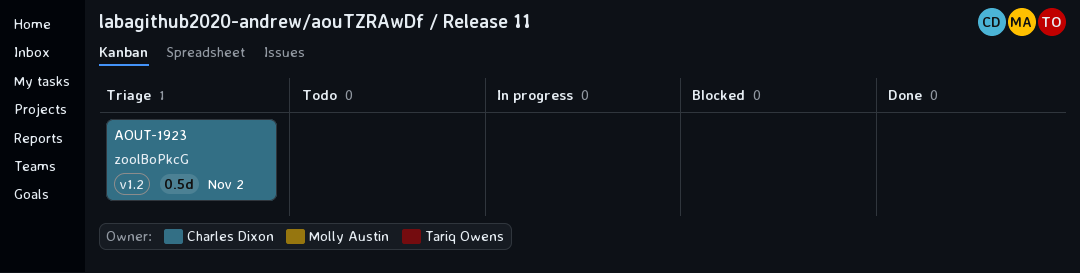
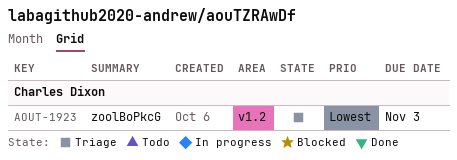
AOUT-1923, due: Nov 2 -> Nov 3

